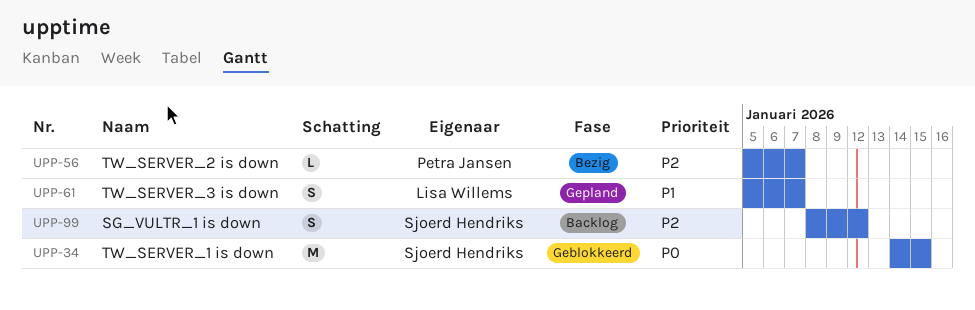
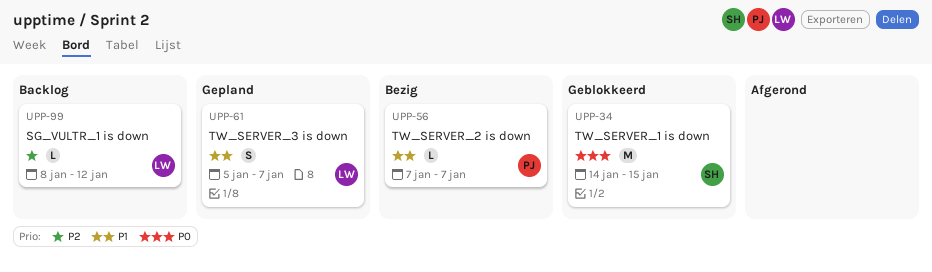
UPP-56, priority: P2 -> P1
UPP-56, start: Jan 5 -> Jan 7
UPP-99, owner: Sjoerd Hendriks -> Lisa Willems
UPP-99, estimate: S -> L

